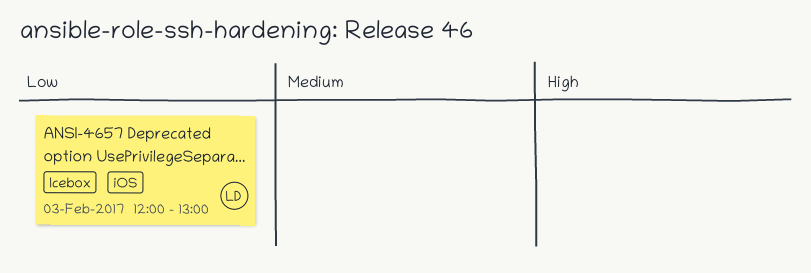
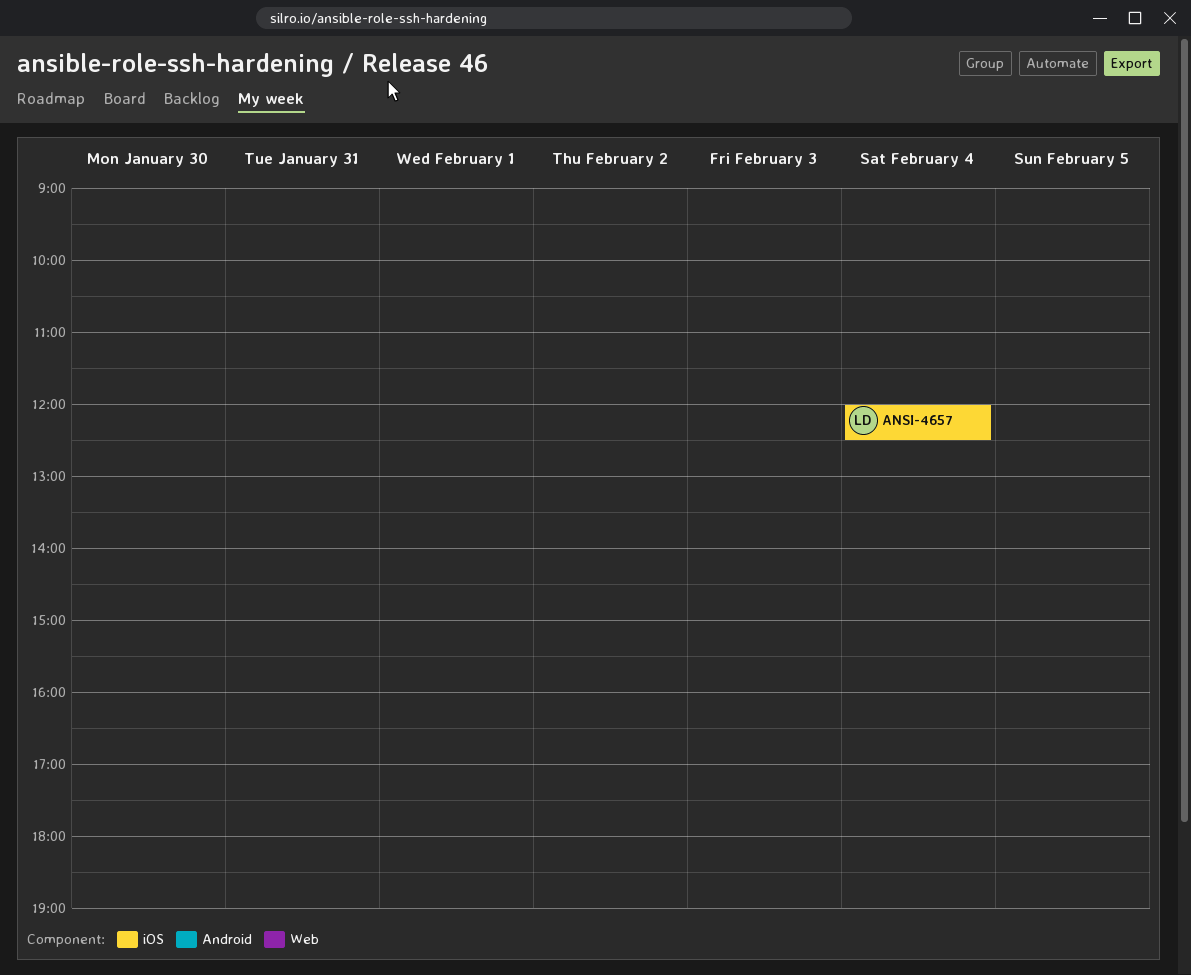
ANSI-4657, day: Feb 3 -> Feb 4
ANSI-4657, ends: 13:00 -> 12:30

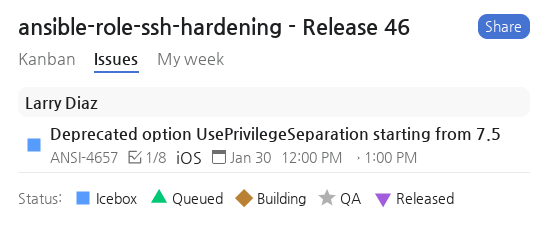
ANSI-4657, day: Feb 4 -> Jan 30
ANSI-4657, ends: 12:30 -> 13:00

